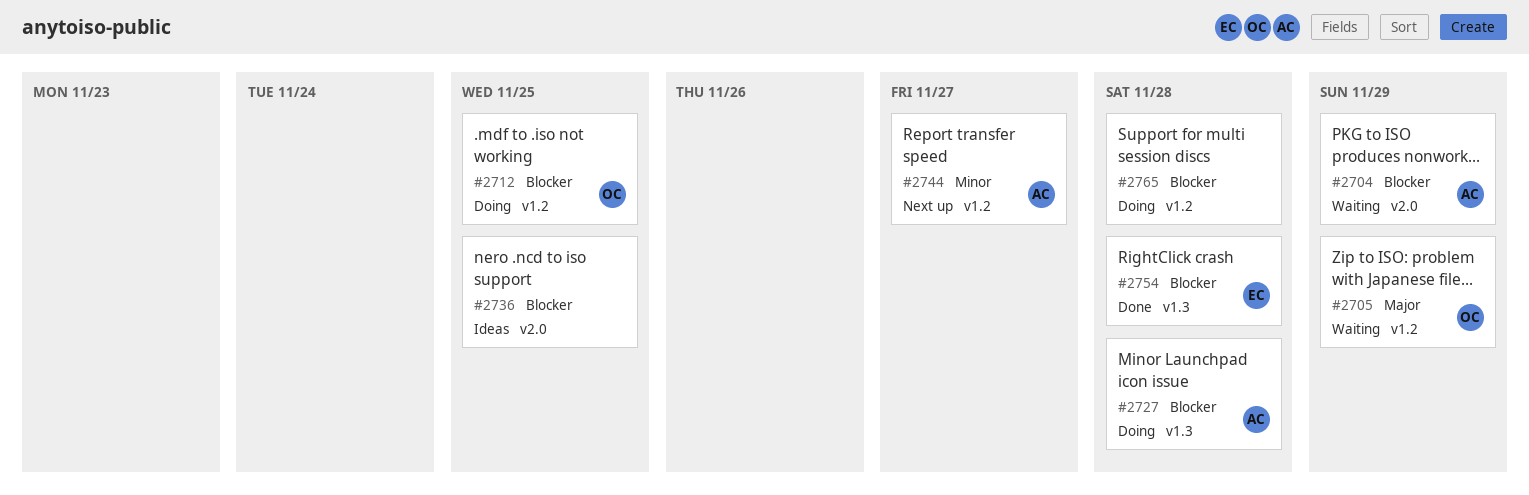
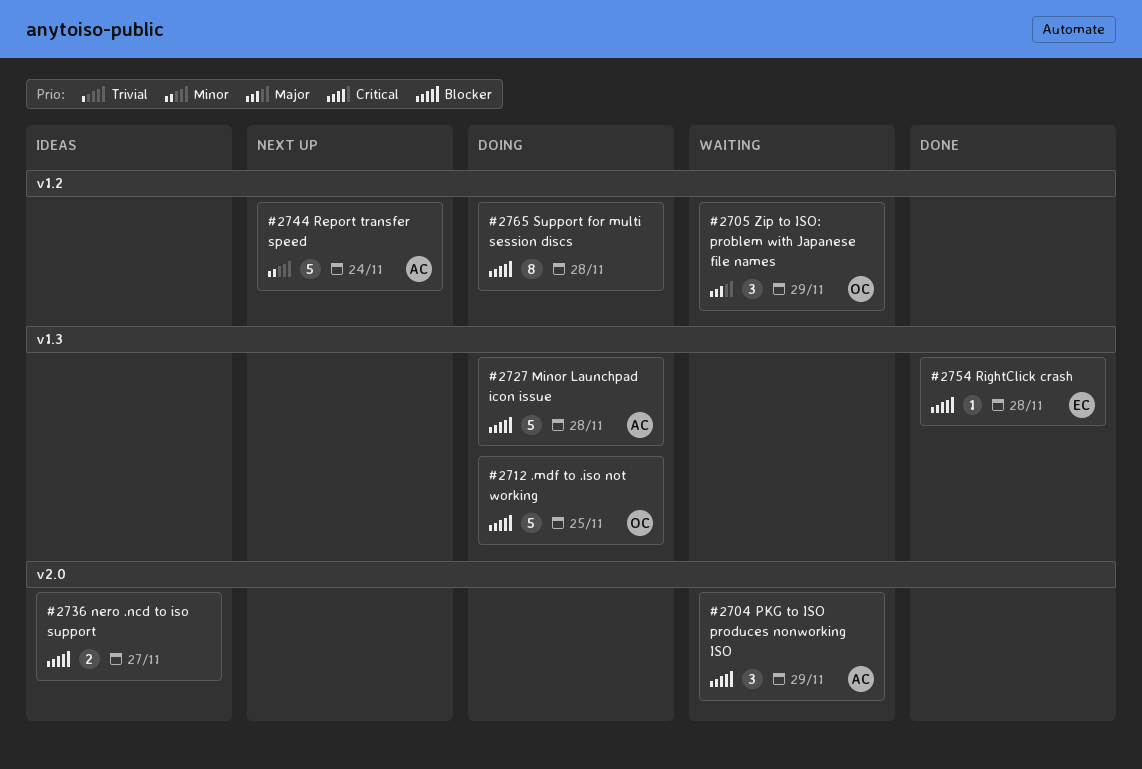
#2712, label: v1.2 -> v1.3
#2736, due: Nov 25 -> Nov 27
#2744, due: Nov 27 -> Nov 24

